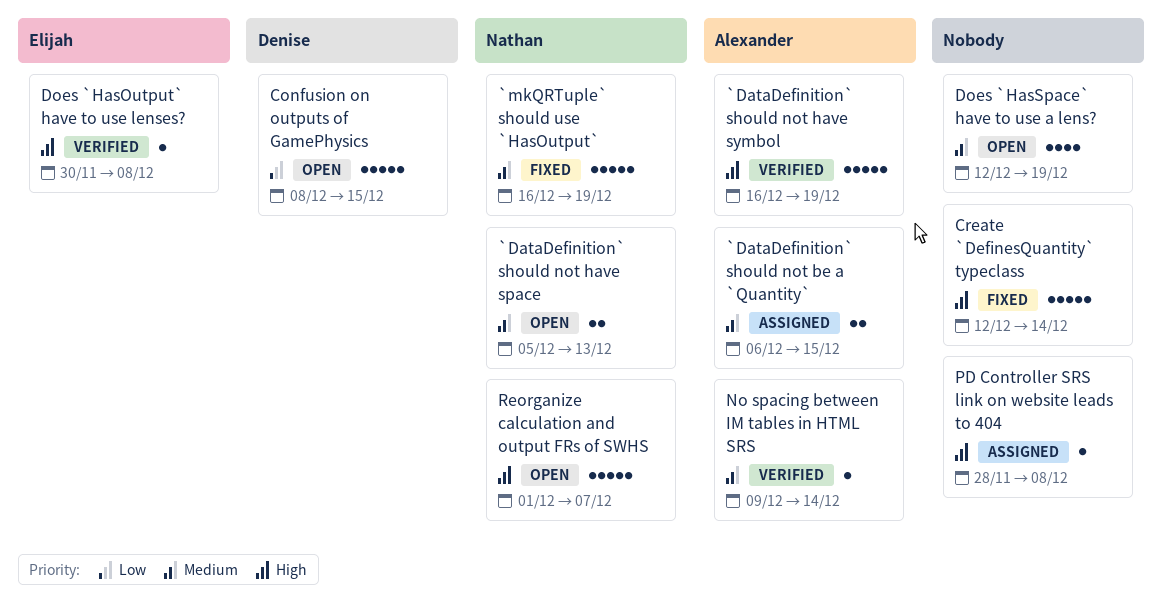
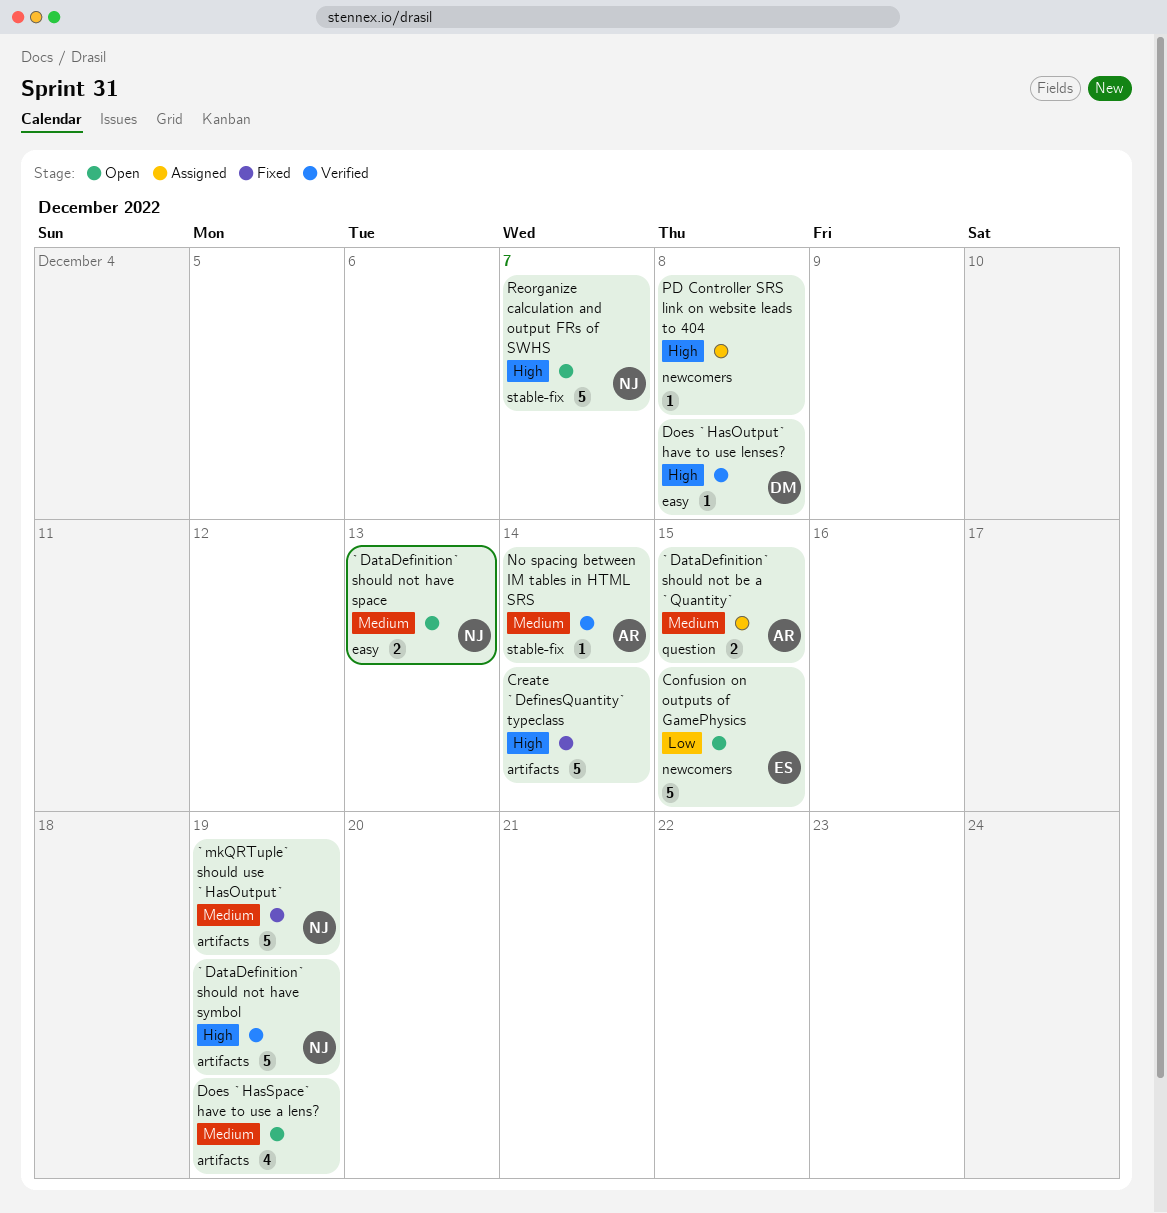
`DataDefinition` should not have symbol, owner: Alexander -> Nathan
Confusion on outputs of GamePhysics, owner: Denise -> Elijah
Does `HasOutput` have to use lenses?, owner: Elijah -> Denise

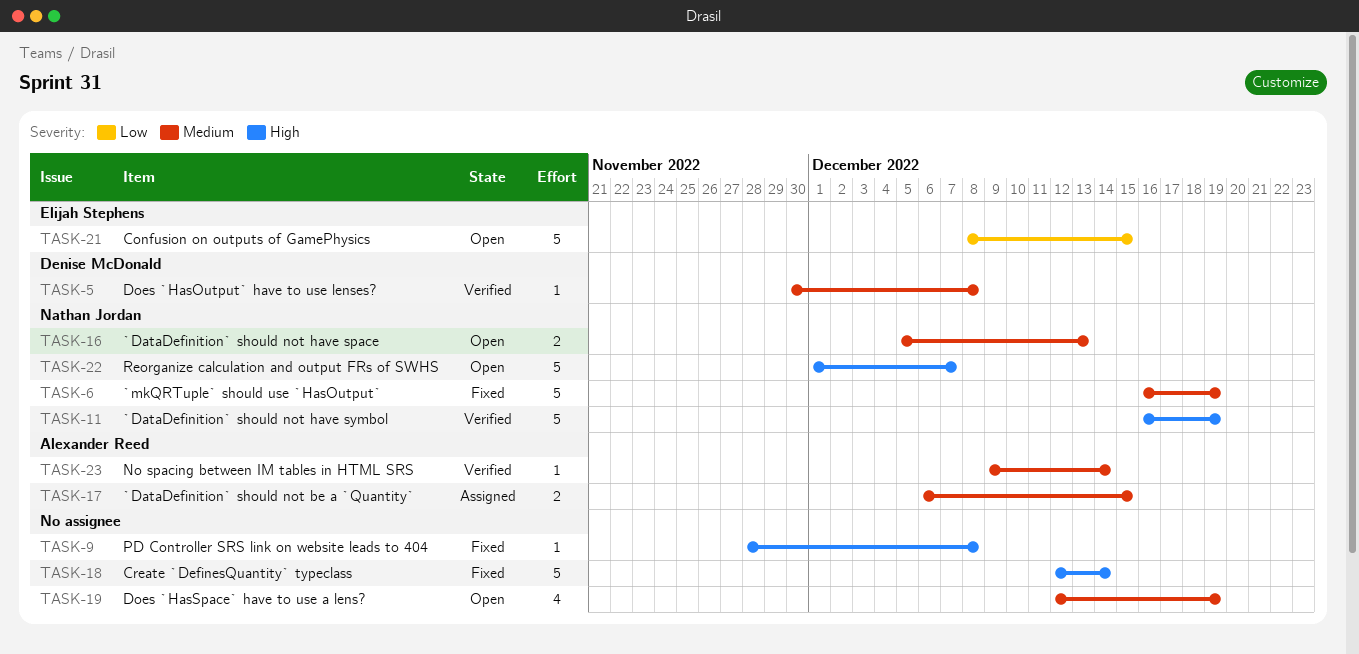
Does `HasOutput` have to use lenses?, priority: High -> Medium
PD Controller SRS link on website leads to 404, status: Assigned -> Fixed

